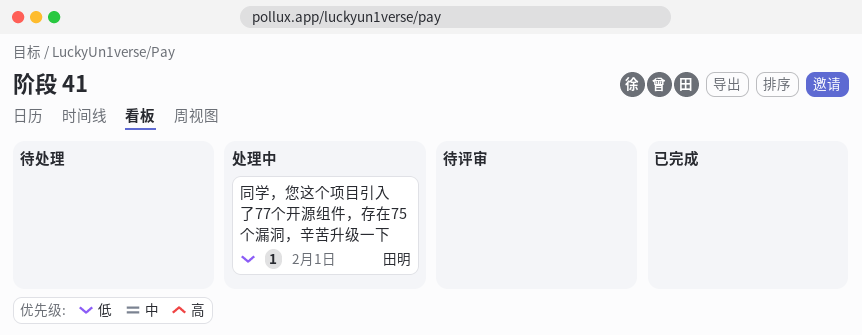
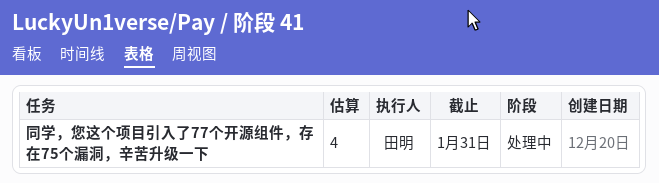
同学，您这个项目引入了77个开源组件，存在75个漏洞，辛苦升级一下, estimate: 1 -> 4
同学，您这个项目引入了77个开源组件，存在75个漏洞，辛苦升级一下, due: Feb 1 -> Jan 31

